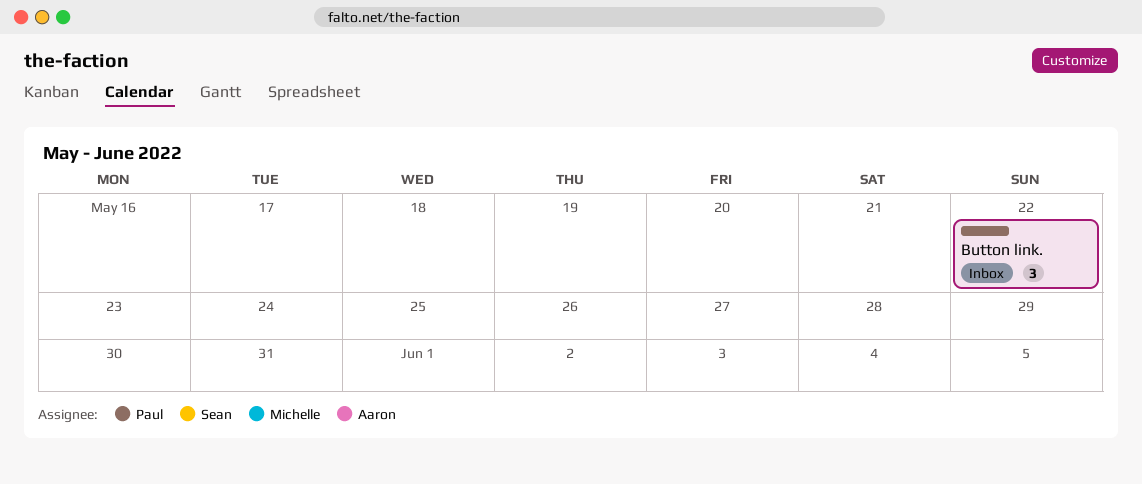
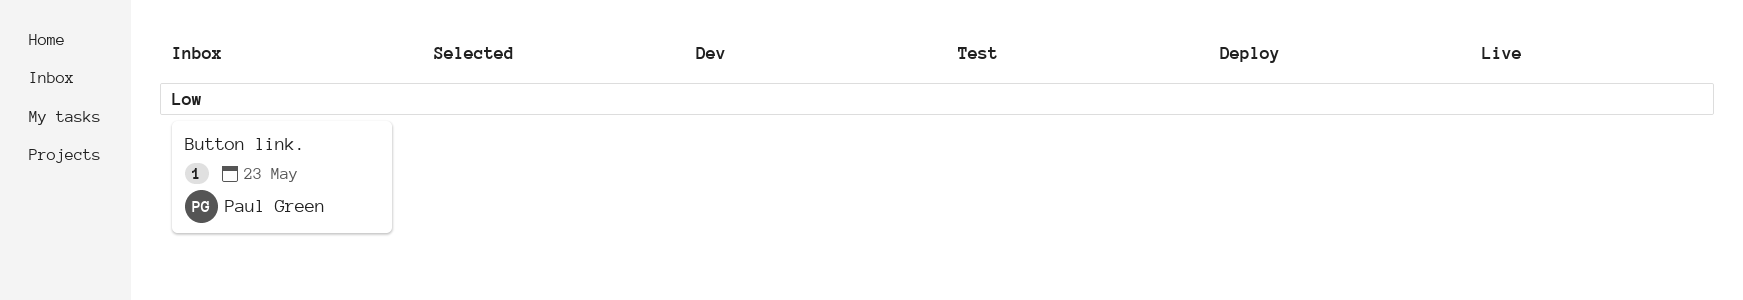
Button link., estimate: 3 -> 1
Button link., due: May 22 -> May 23

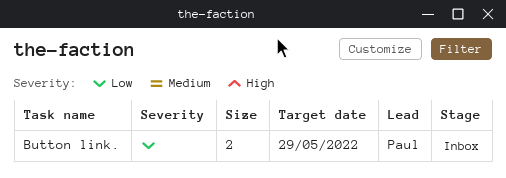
Button link., estimate: 1 -> 2
Button link., due: May 23 -> May 29

